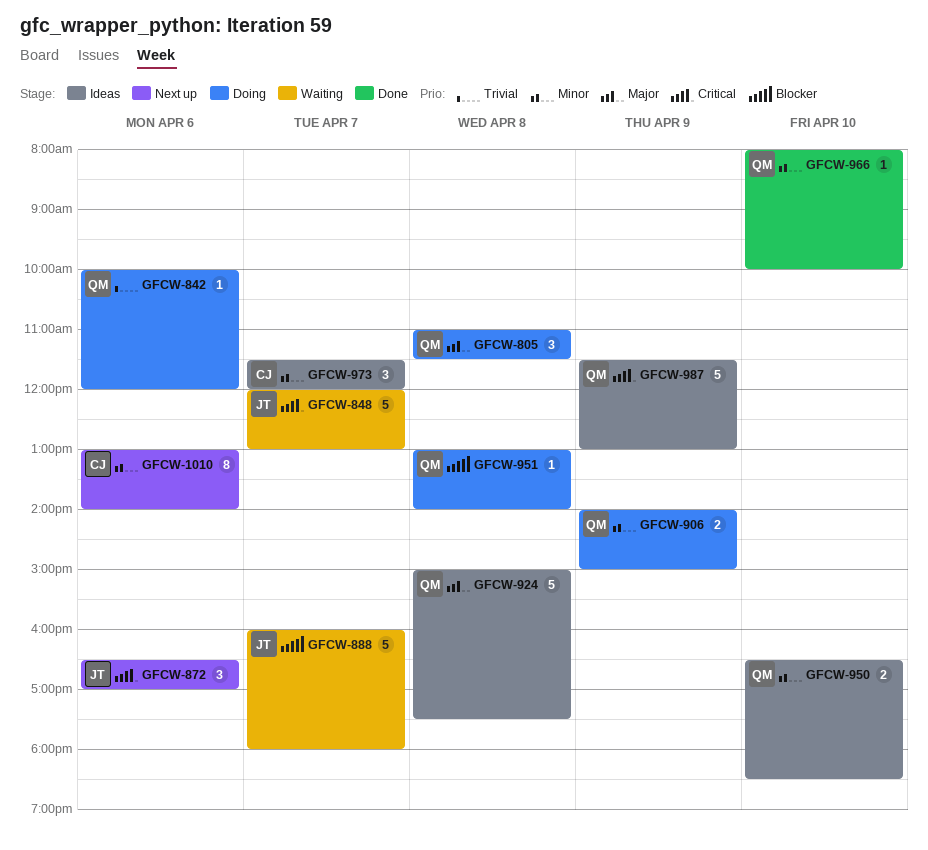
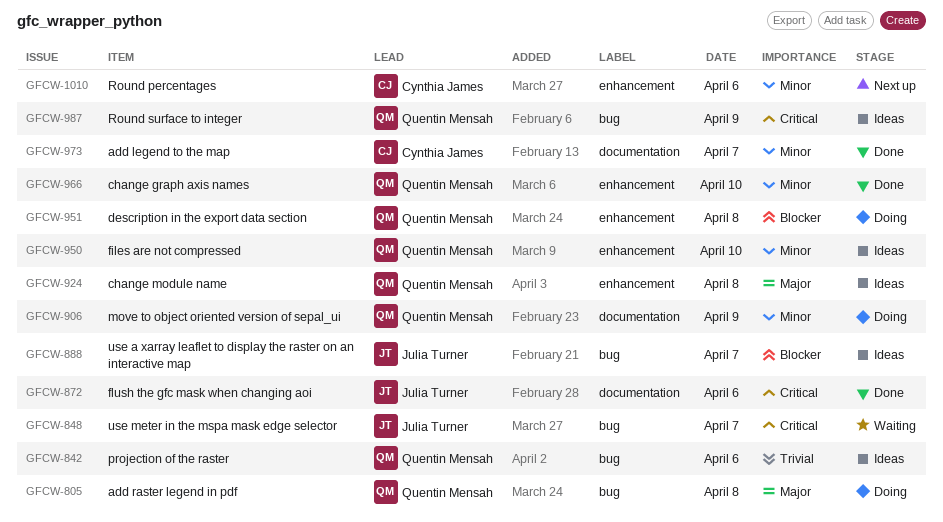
GFCW-842, status: Doing -> Ideas
GFCW-872, status: Next up -> Done
GFCW-888, status: Waiting -> Ideas
GFCW-973, status: Ideas -> Done

